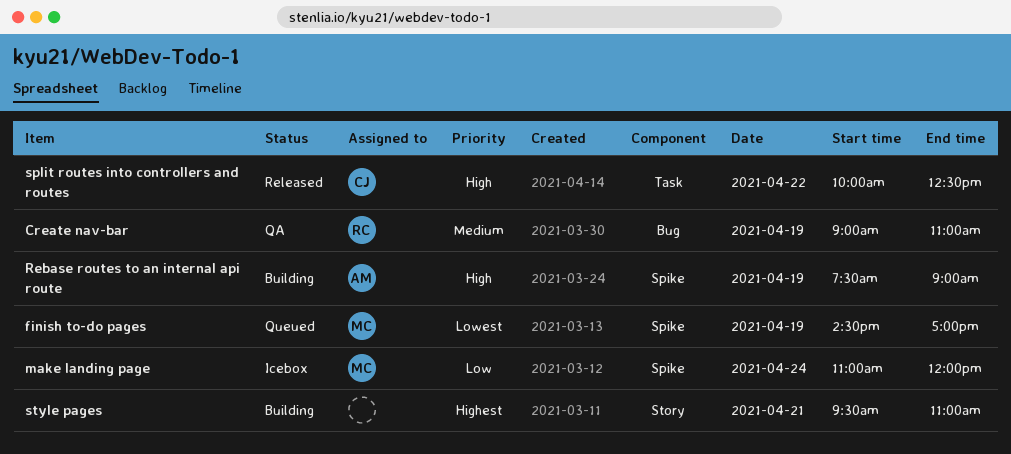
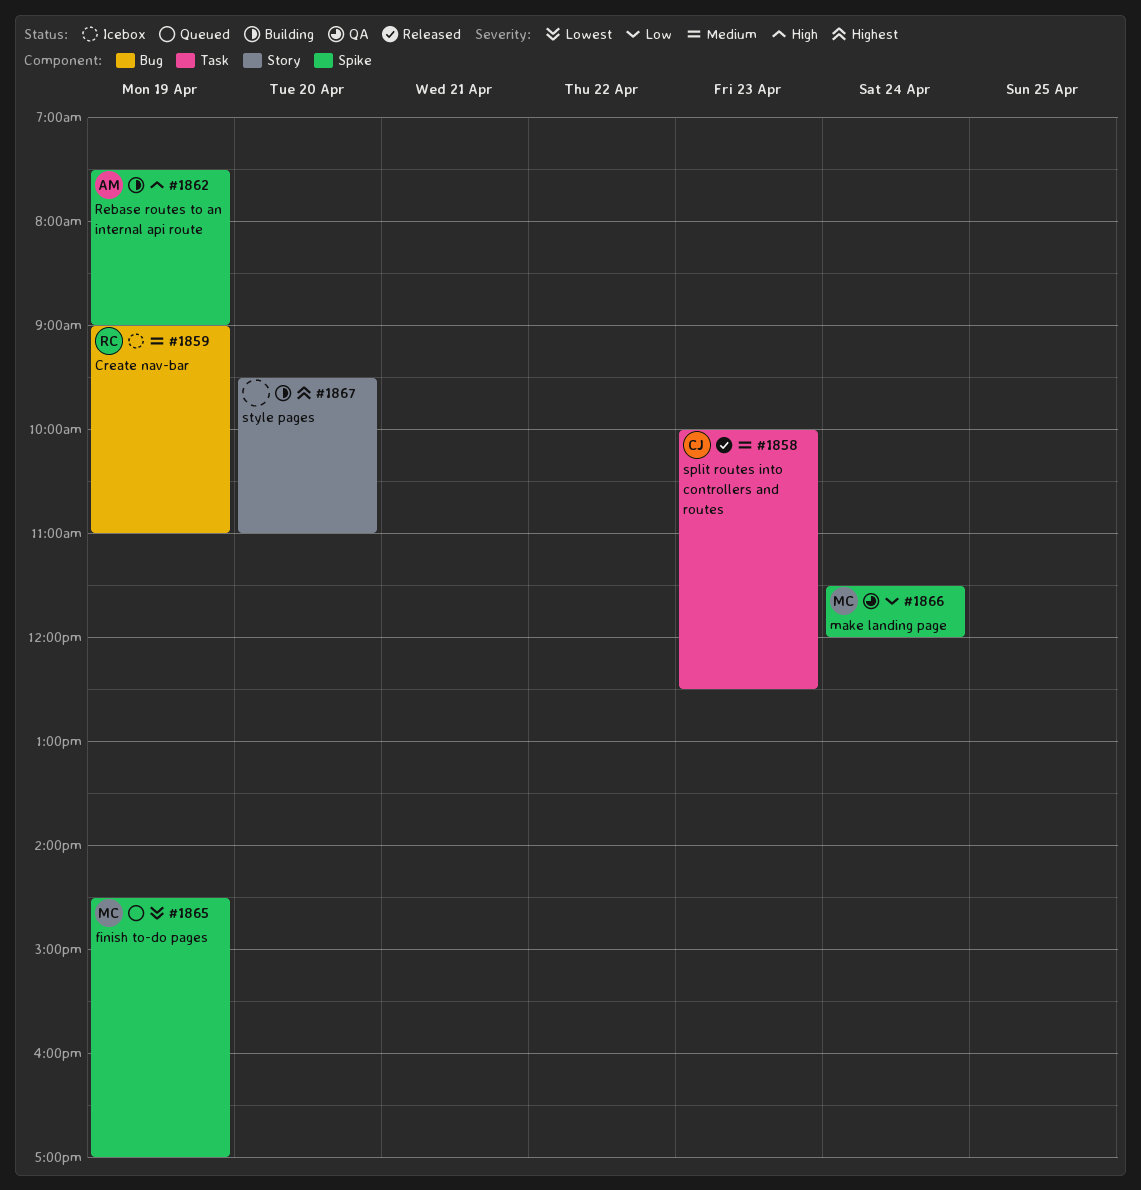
Create nav-bar, status: QA -> Icebox
make landing page, status: Icebox -> QA
make landing page, begins: 11:00 -> 11:30
split routes into controllers and routes, priority: High -> Medium
split routes into controllers and routes, day: Apr 22 -> Apr 23
style pages, day: Apr 21 -> Apr 20

